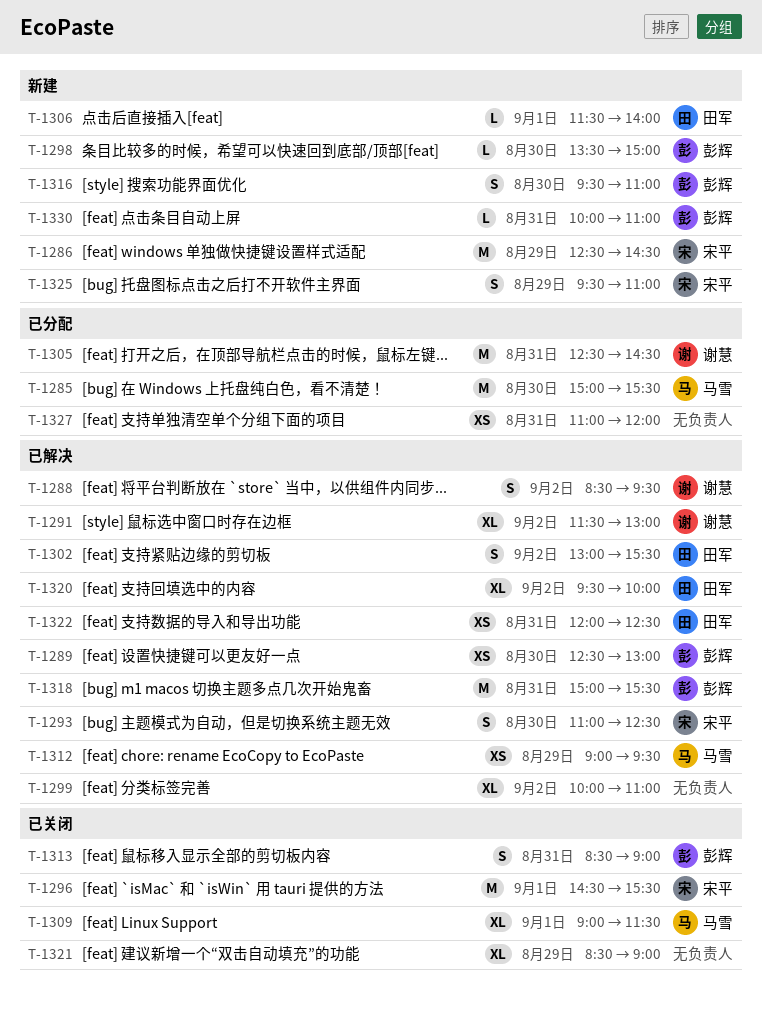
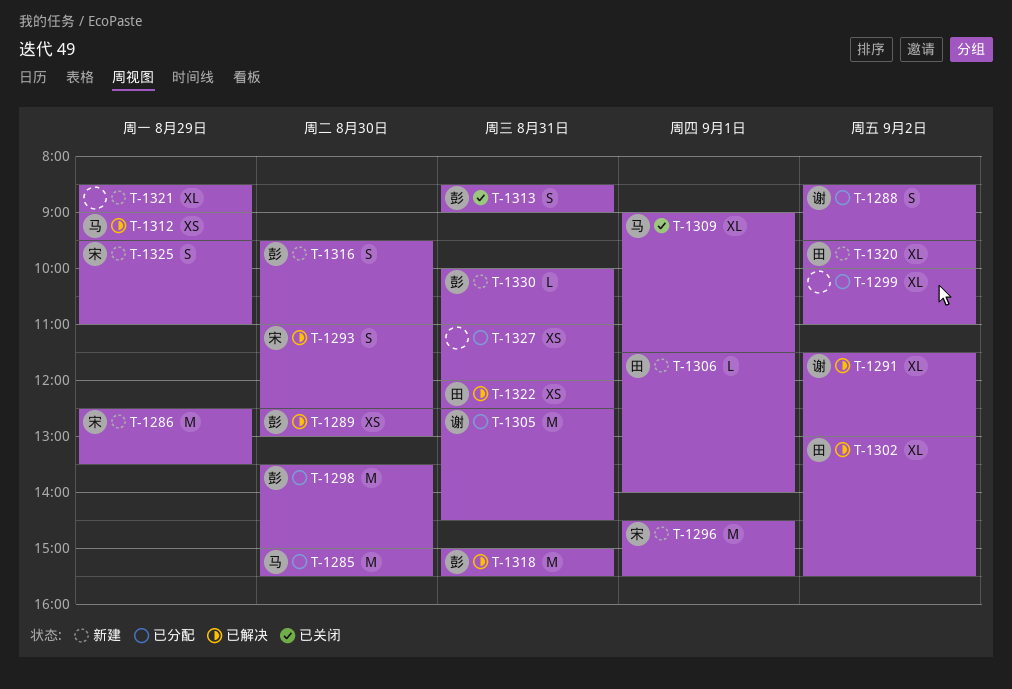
T-1286, ends: 14:30 -> 13:30
T-1288, status: 已解决 -> 已分配
T-1296, status: 已关闭 -> 新建
T-1298, status: 新建 -> 已分配
T-1298, estimate: L -> M
T-1299, status: 已解决 -> 已分配
T-1302, estimate: S -> XL
T-1320, status: 已解决 -> 新建
T-1321, status: 已关闭 -> 新建

